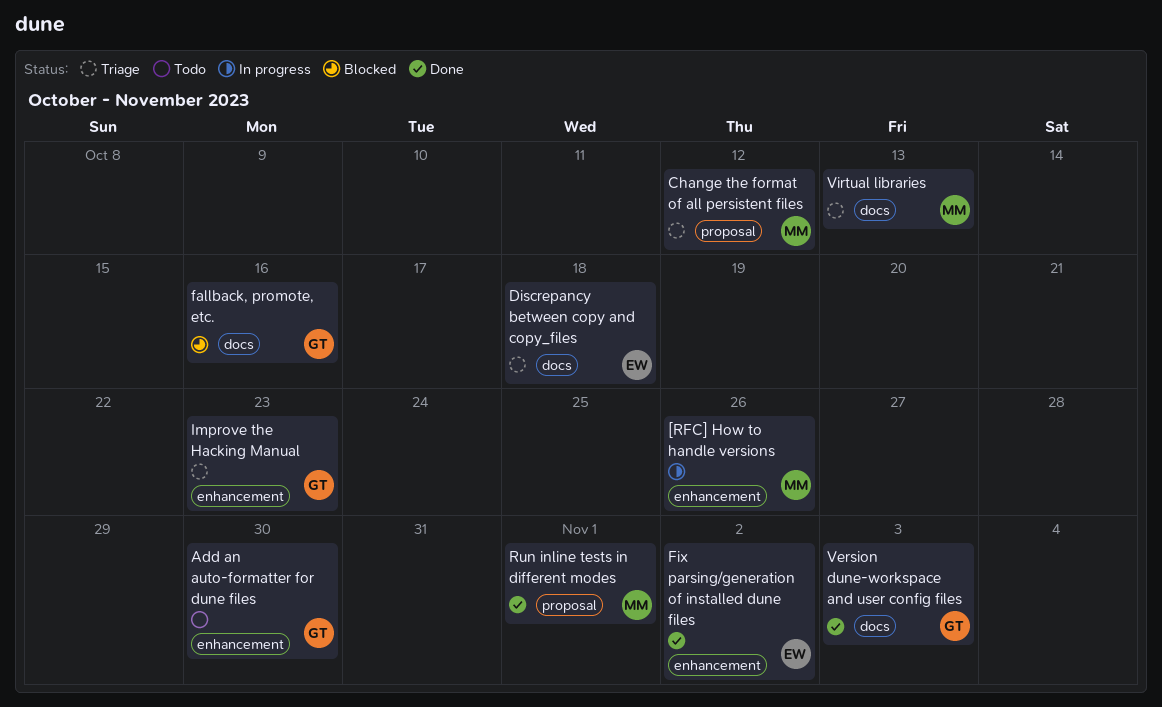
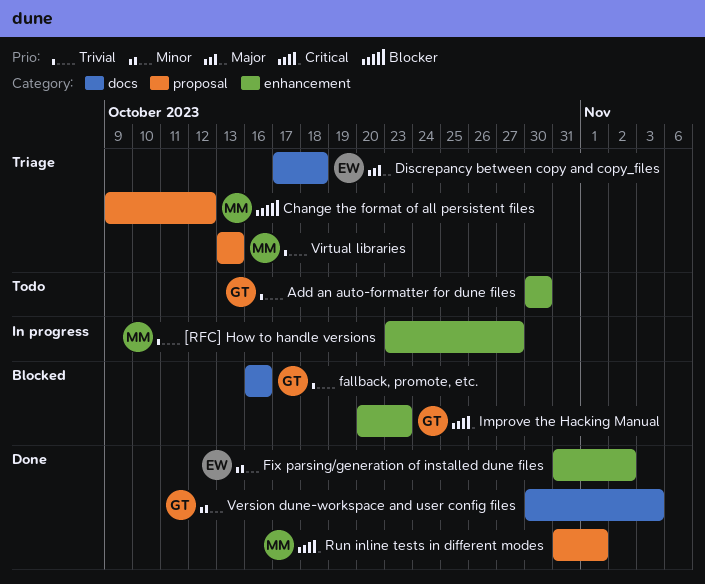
[RFC] How to handle versions, due: Oct 26 -> Oct 27
Improve the Hacking Manual, status: Triage -> Blocked
Virtual libraries, label: docs -> proposal

